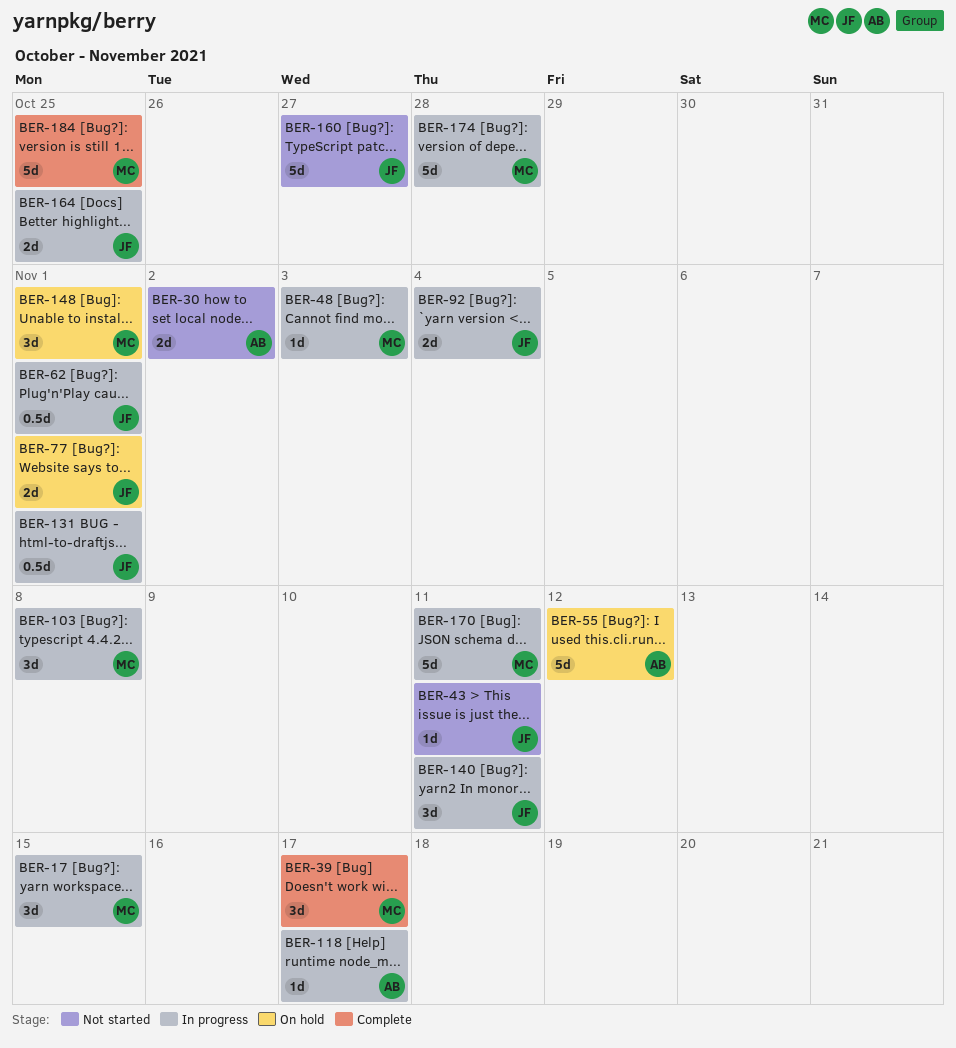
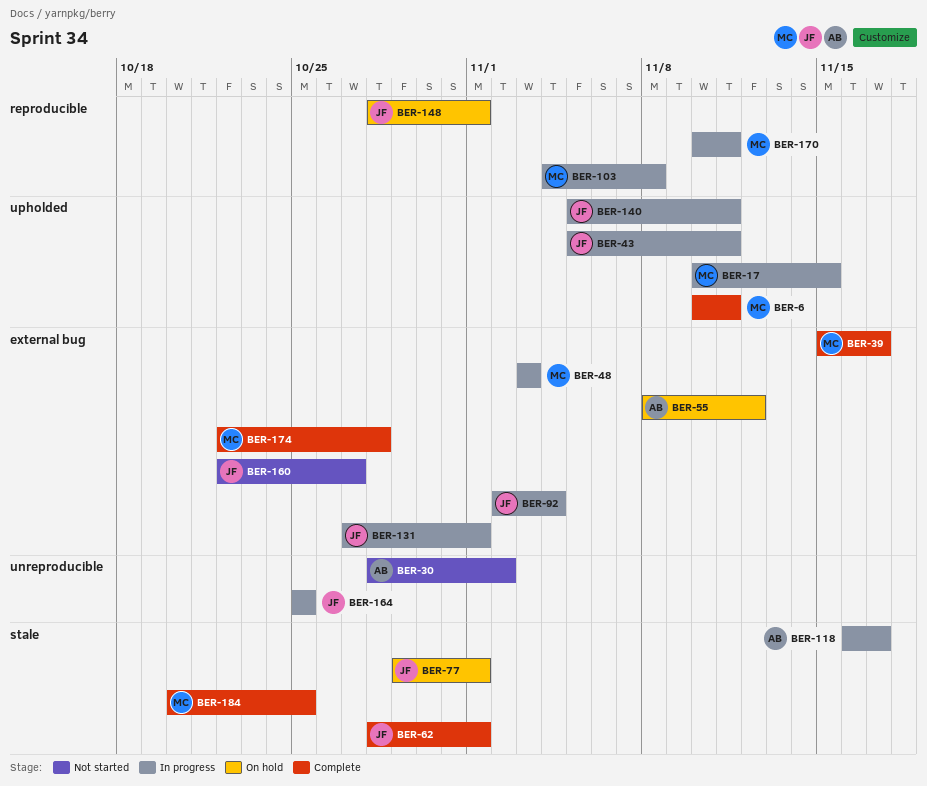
BER-6: none -> present
BER-43, status: Not started -> In progress
BER-62, status: In progress -> Complete
BER-148, owner: MC -> JF
BER-174, status: In progress -> Complete

